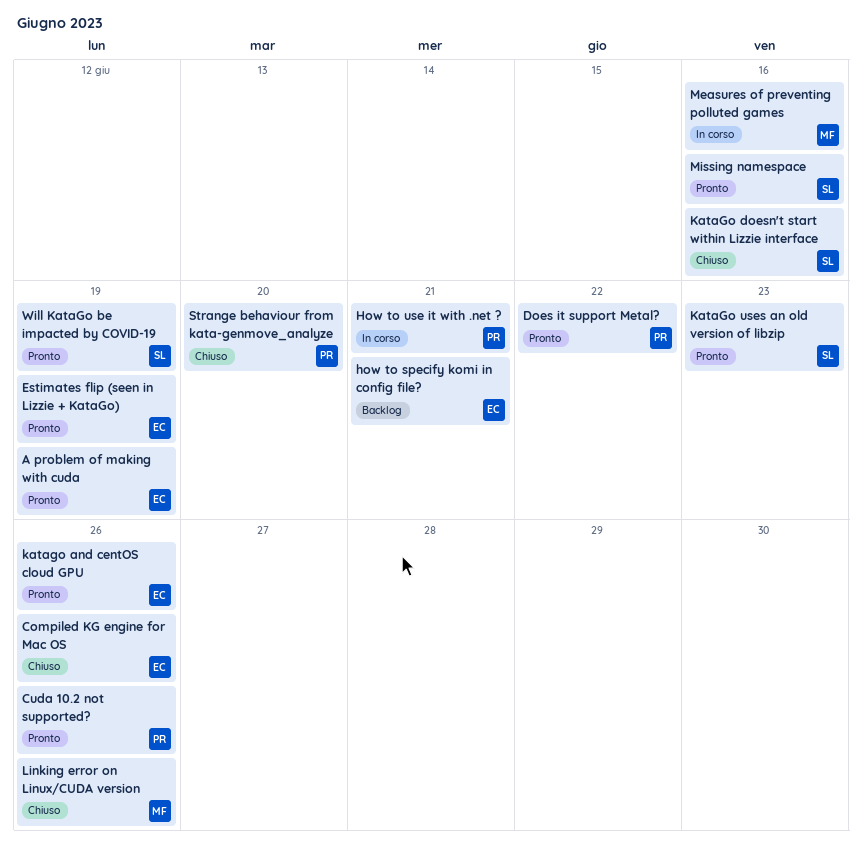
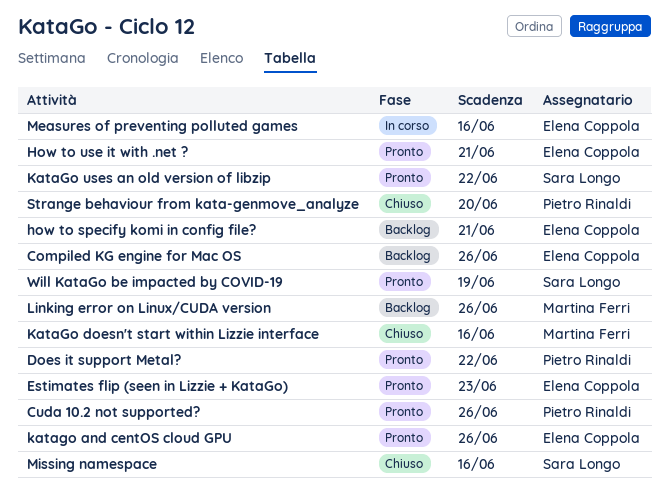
A problem of making with cuda: present -> none
Compiled KG engine for Mac OS, status: Chiuso -> Backlog
Estimates flip (seen in Lizzie + KataGo), due: Jun 19 -> Jun 23
How to use it with .net ?, status: In corso -> Pronto
How to use it with .net ?, owner: Pietro Rinaldi -> Elena Coppola
KataGo doesn't start within Lizzie interface, owner: Sara Longo -> Martina Ferri
KataGo uses an old version of libzip, due: Jun 23 -> Jun 22
Linking error on Linux/CUDA version, status: Chiuso -> Backlog
Measures of preventing polluted games, owner: Martina Ferri -> Elena Coppola
Missing namespace, status: Pronto -> Chiuso

